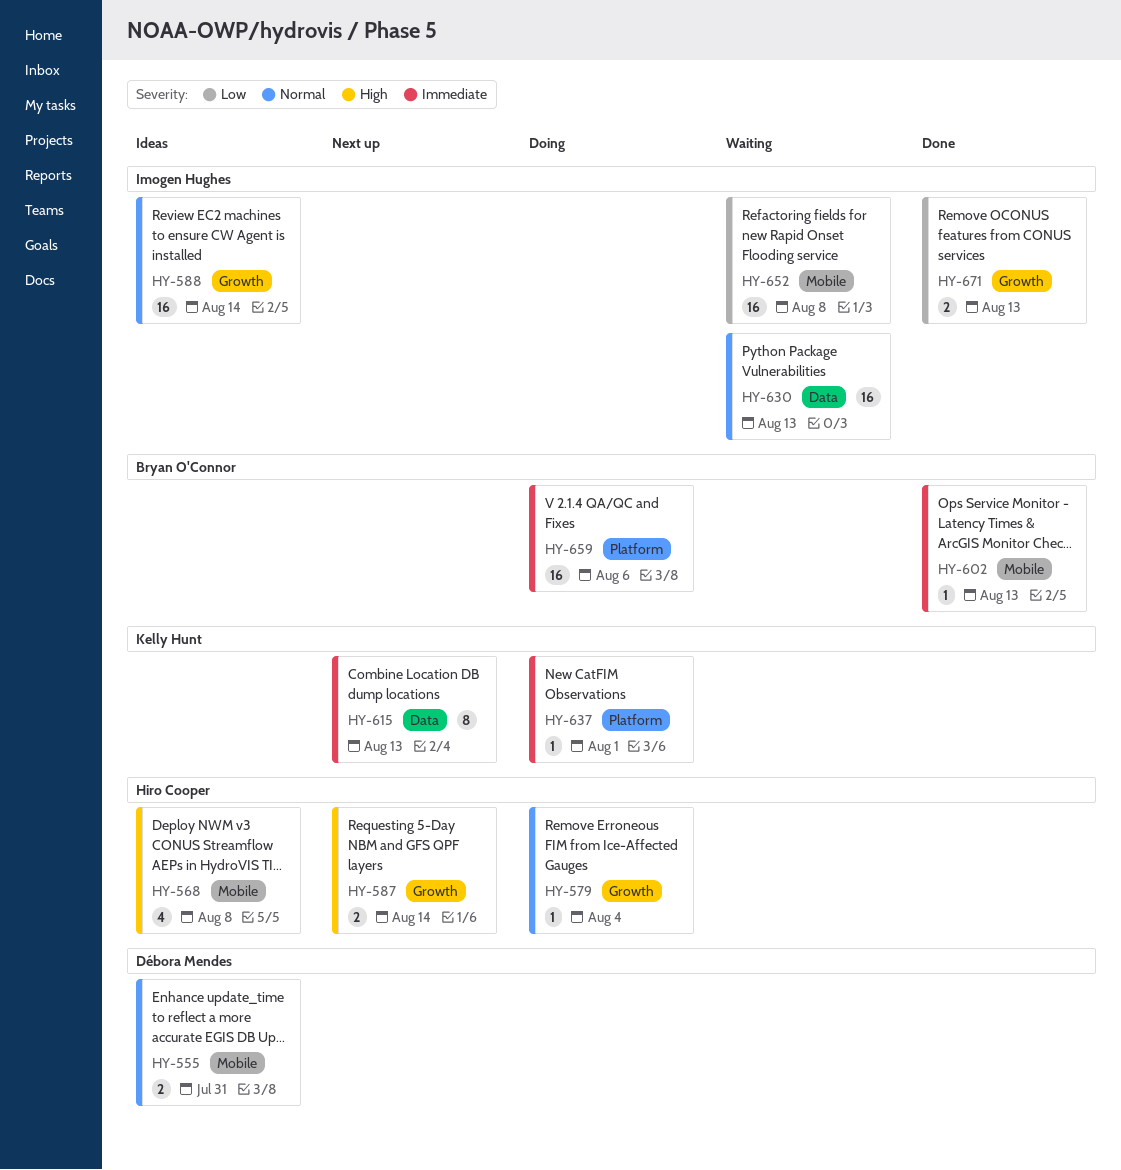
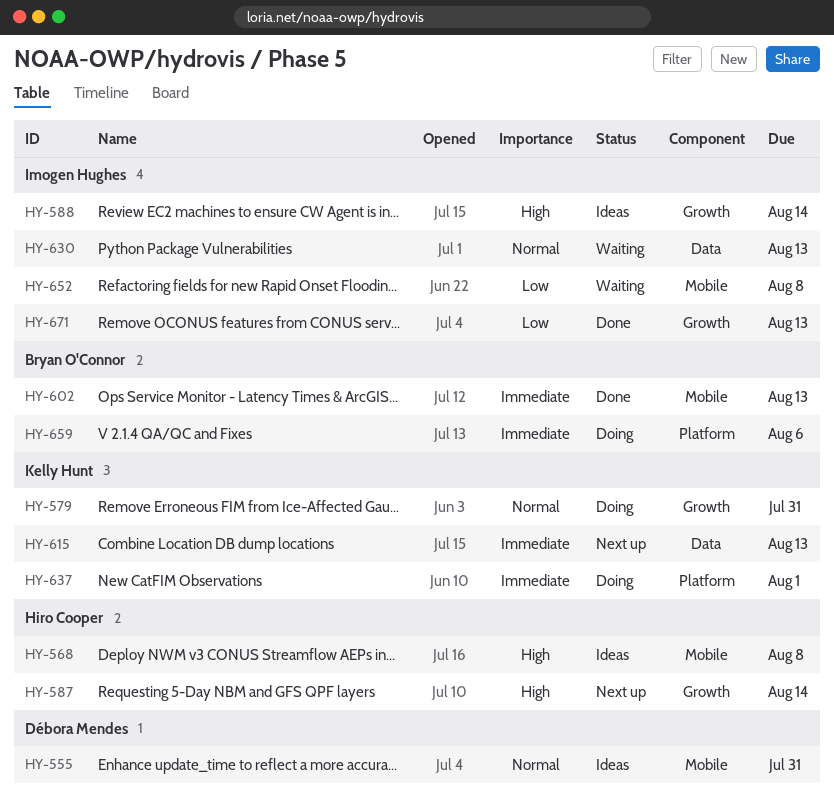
HY-579, owner: Hiro Cooper -> Kelly Hunt
HY-579, due: Aug 4 -> Jul 31
HY-588, priority: Normal -> High

